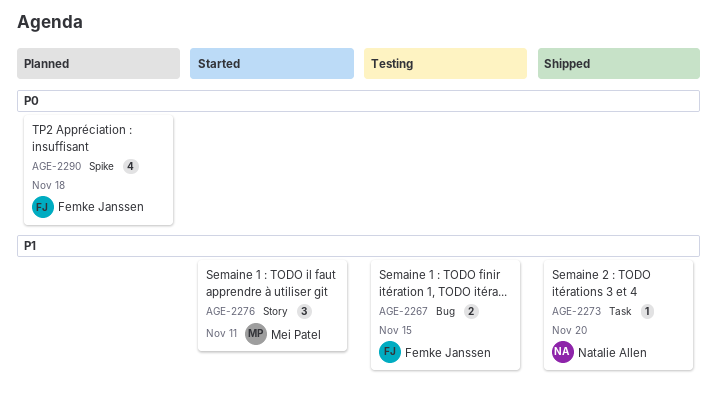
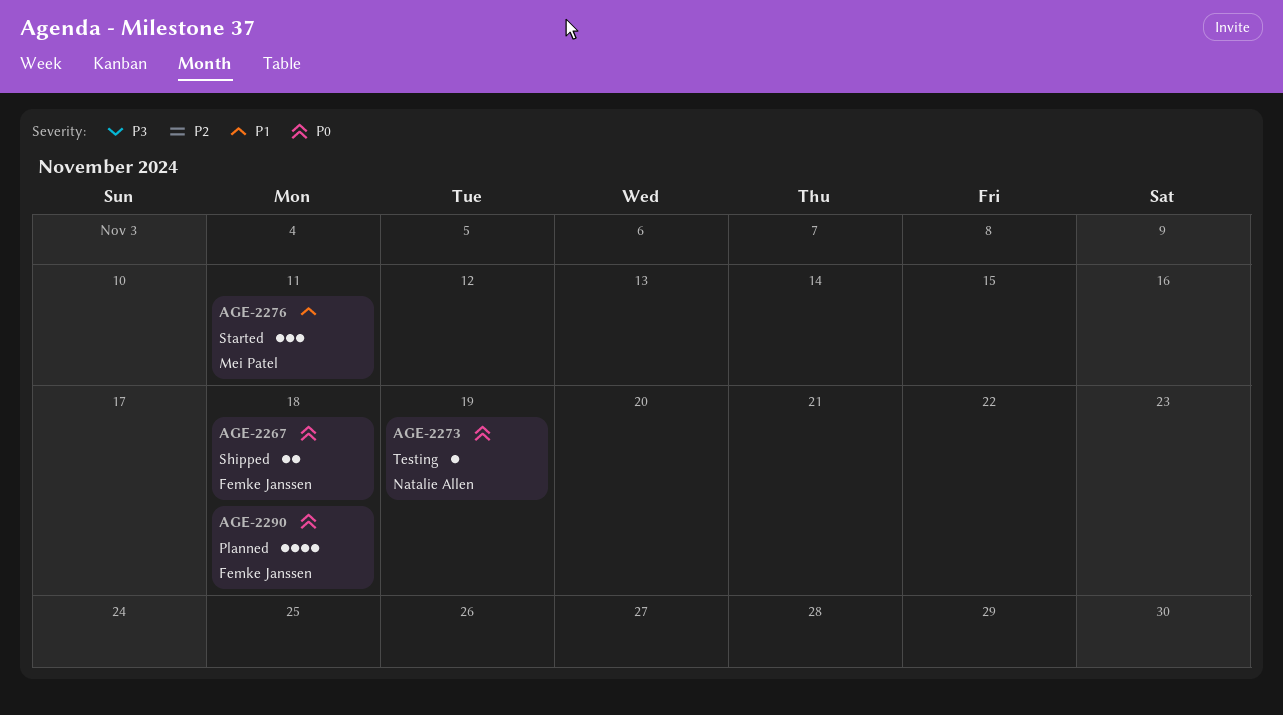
AGE-2267, status: Testing -> Shipped
AGE-2267, priority: P1 -> P0
AGE-2267, due: Nov 15 -> Nov 18
AGE-2273, status: Shipped -> Testing
AGE-2273, priority: P1 -> P0
AGE-2273, due: Nov 20 -> Nov 19

